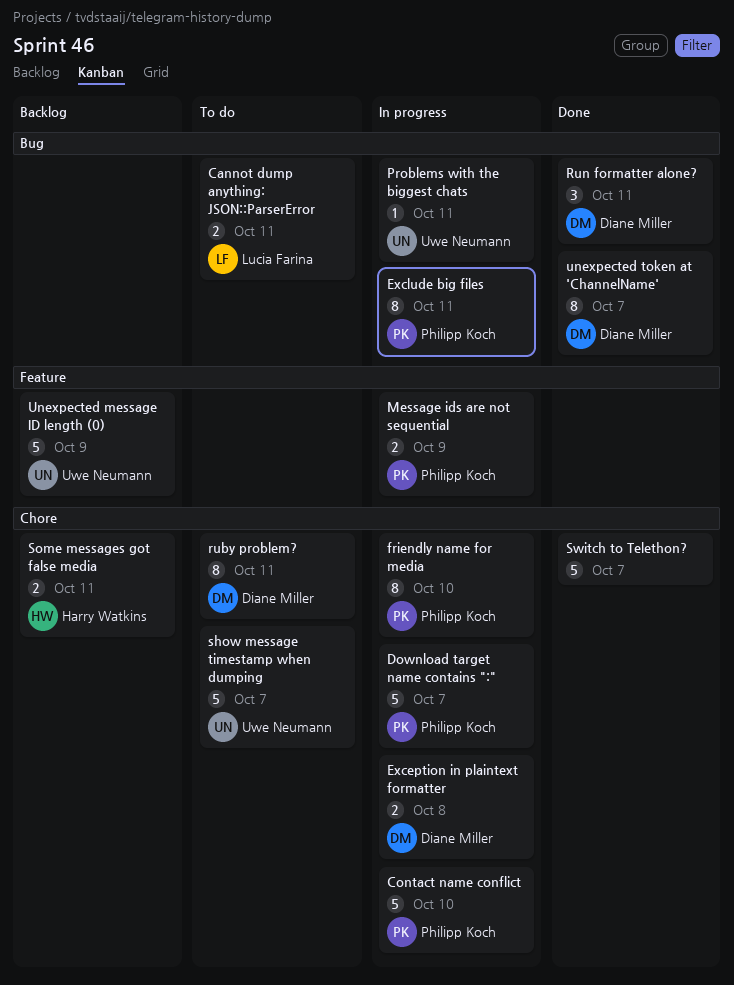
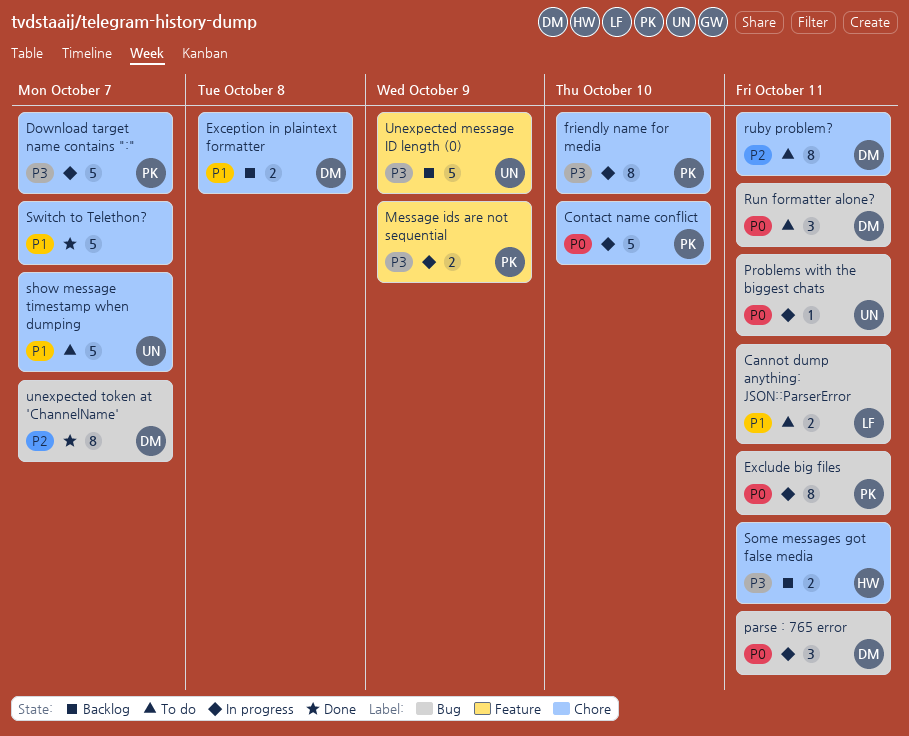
Exception in plaintext formatter, status: In progress -> Backlog
parse : 765 error: none -> present
Run formatter alone?, status: Done -> To do

